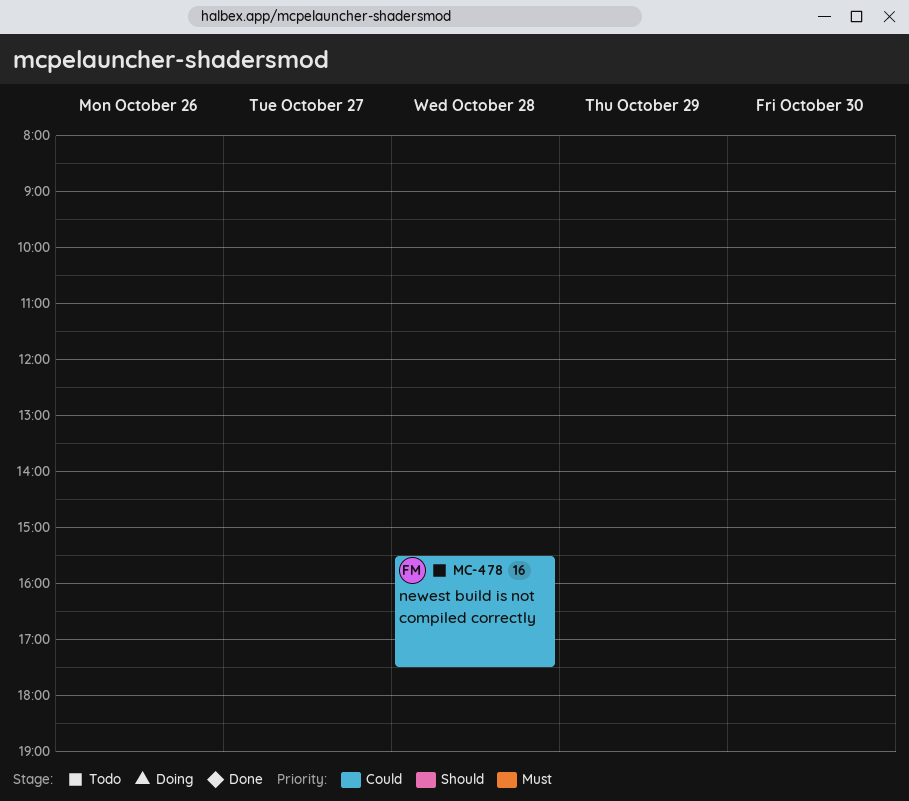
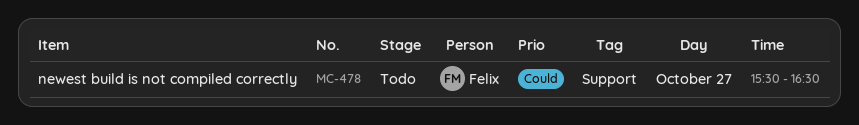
MC-478, day: Oct 28 -> Oct 27
MC-478, ends: 17:30 -> 16:30

